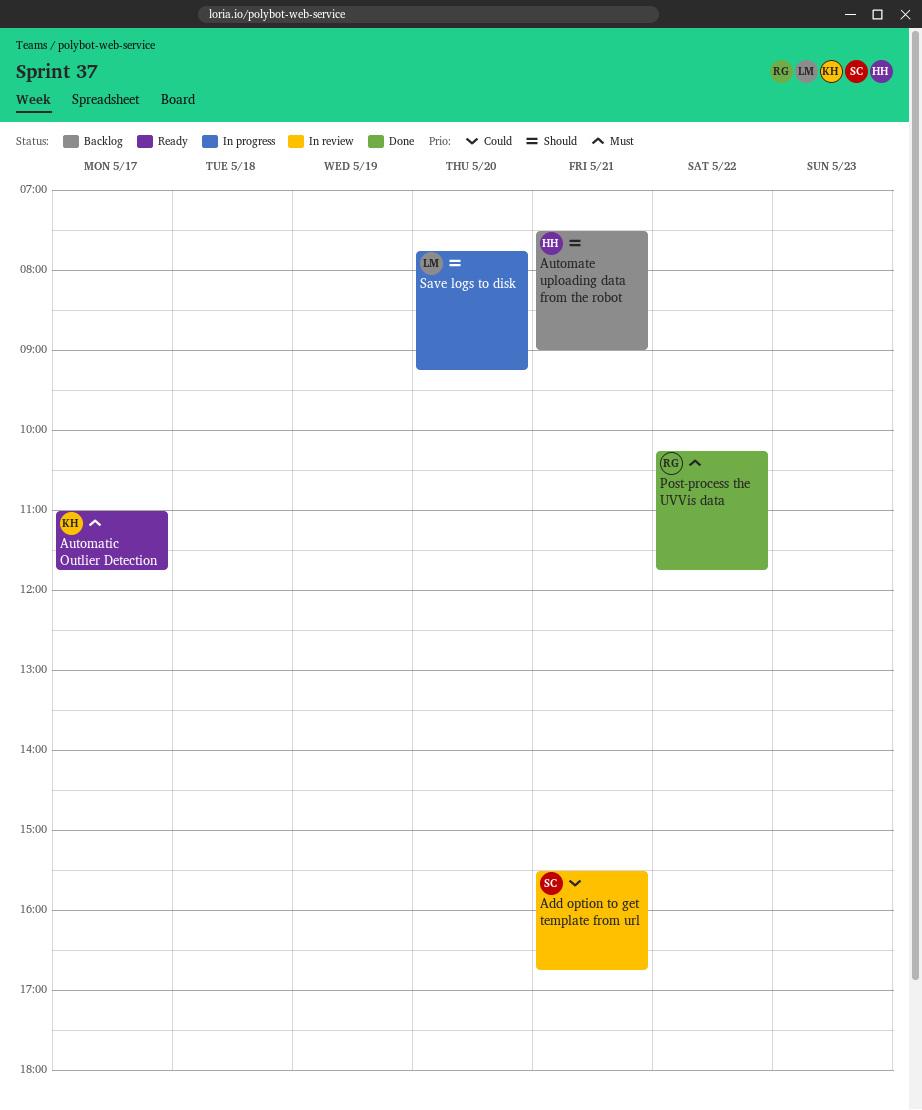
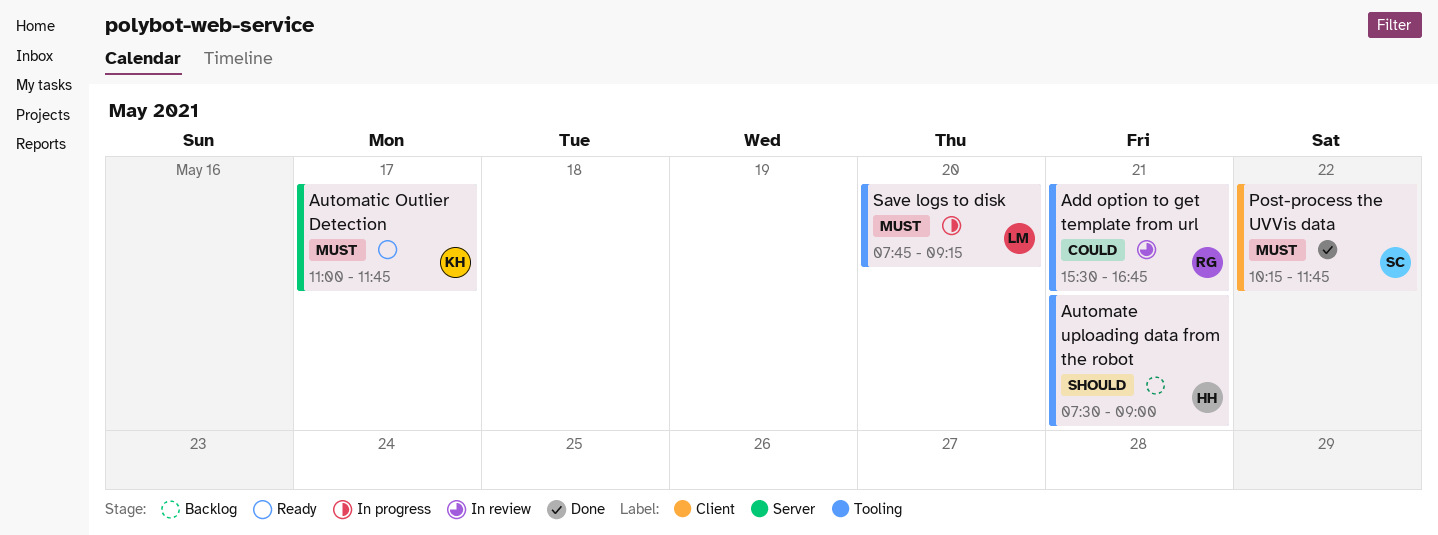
Add option to get template from url, owner: SC -> RG
Post-process the UVVis data, owner: RG -> SC
Save logs to disk, priority: Should -> Must

